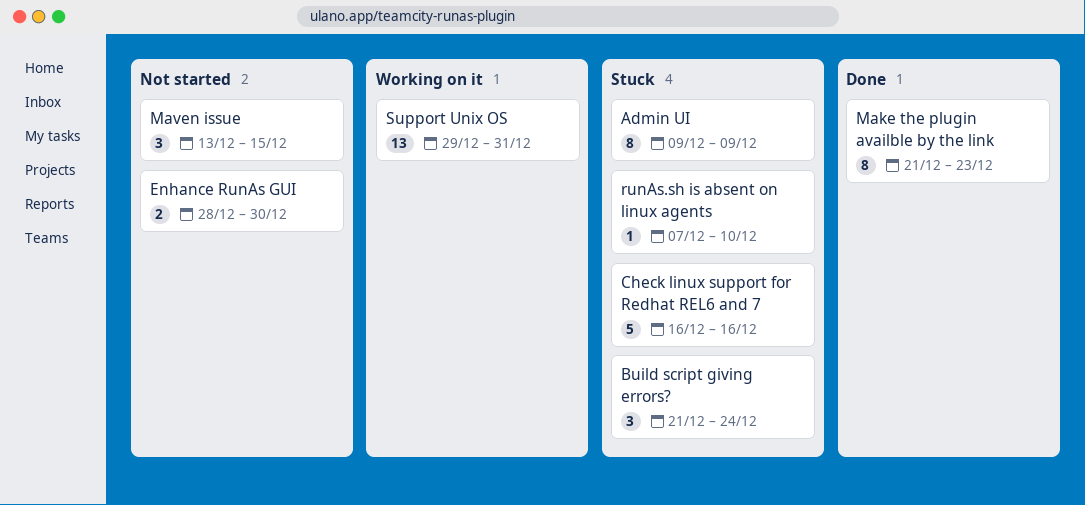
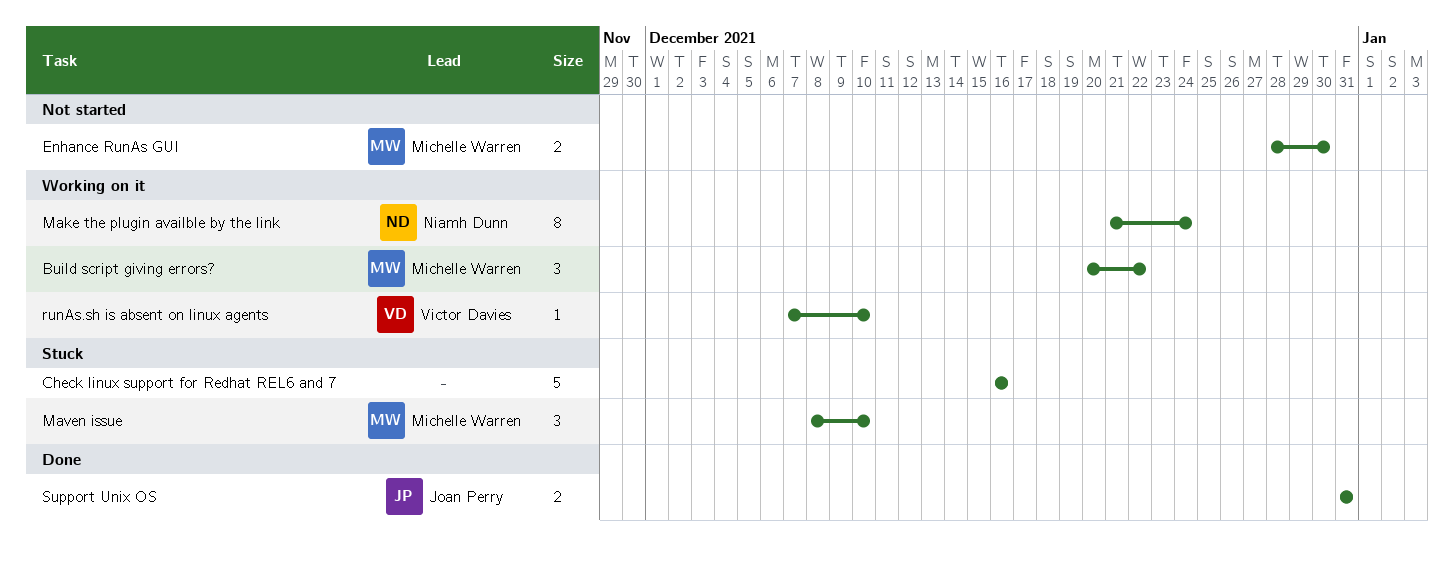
Admin UI: present -> none
Build script giving errors?, status: Stuck -> Working on it
Build script giving errors?, start: Dec 21 -> Dec 20
Build script giving errors?, due: Dec 24 -> Dec 22
Make the plugin availble by the link, status: Done -> Working on it
Make the plugin availble by the link, due: Dec 23 -> Dec 24
Maven issue, status: Not started -> Stuck
Maven issue, start: Dec 13 -> Dec 8
Maven issue, due: Dec 15 -> Dec 10
runAs.sh is absent on linux agents, status: Stuck -> Working on it
Support Unix OS, status: Working on it -> Done
Support Unix OS, estimate: 13 -> 2
Support Unix OS, start: Dec 29 -> Dec 31

